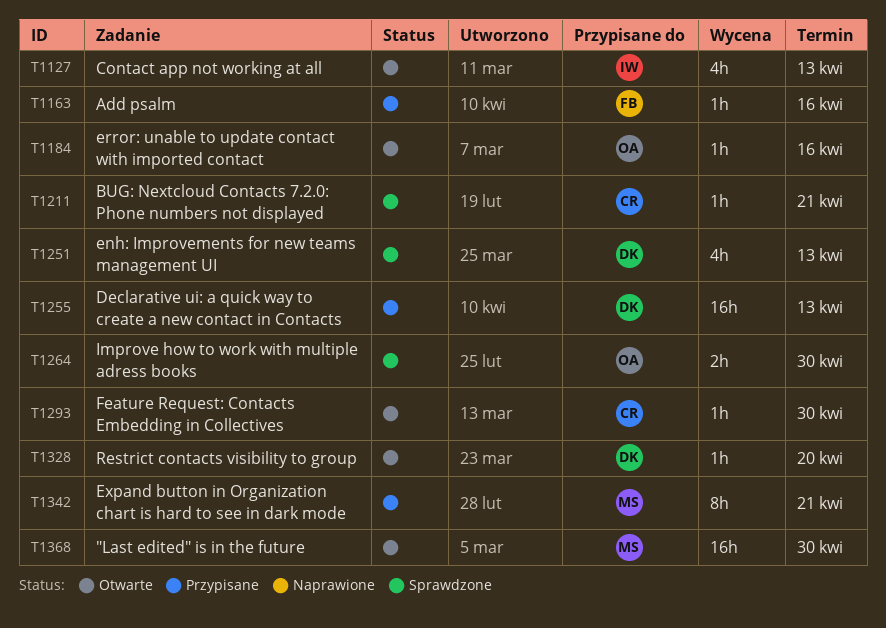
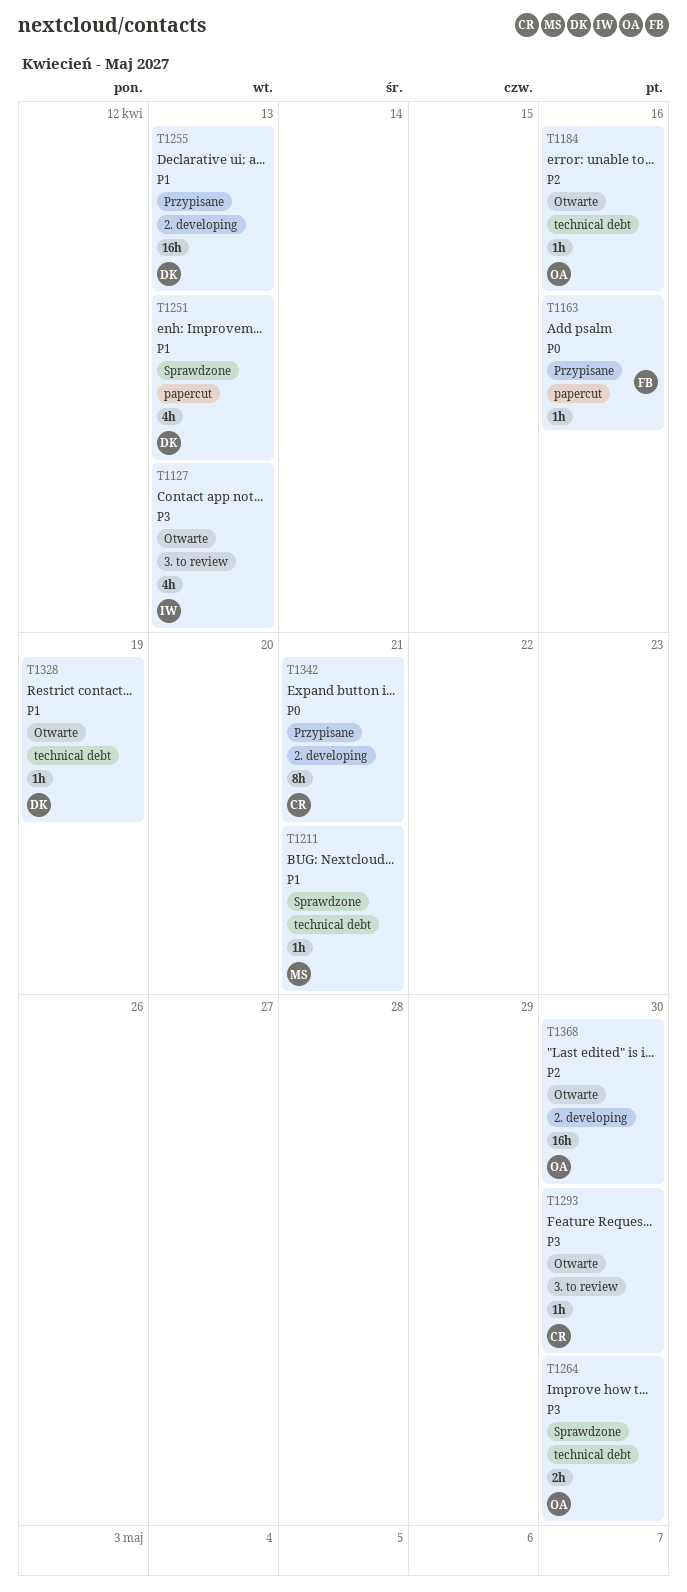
T1211, owner: CR -> MS
T1328, due: Apr 20 -> Apr 19
T1342, owner: MS -> CR
T1368, owner: MS -> OA

